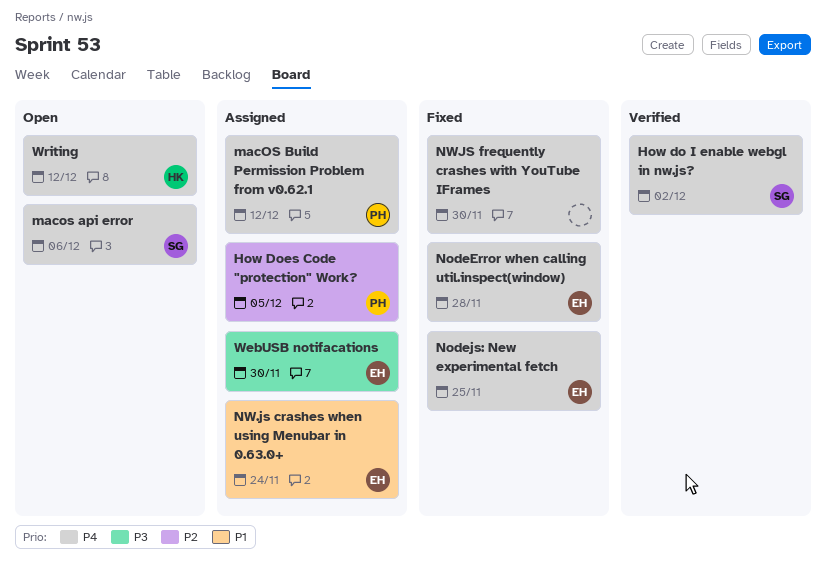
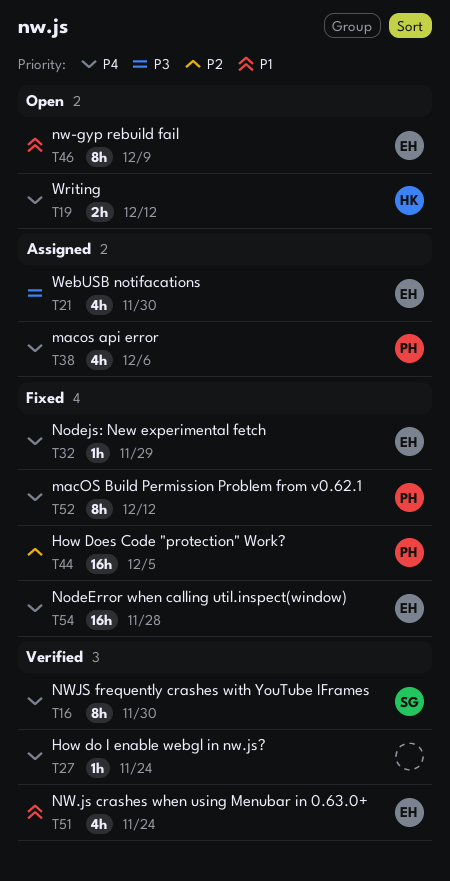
How do I enable webgl in nw.js?, owner: SG -> none
How do I enable webgl in nw.js?, due: Dec 2 -> Nov 24
How Does Code "protection" Work?, status: Assigned -> Fixed
macos api error, status: Open -> Assigned
macos api error, owner: SG -> PH
macOS Build Permission Problem from v0.62.1, status: Assigned -> Fixed
Nodejs: New experimental fetch, due: Nov 25 -> Nov 29
nw-gyp rebuild fail: none -> present
NW.js crashes when using Menubar in 0.63.0+, status: Assigned -> Verified
NWJS frequently crashes with YouTube IFrames, status: Fixed -> Verified
NWJS frequently crashes with YouTube IFrames, owner: none -> SG

